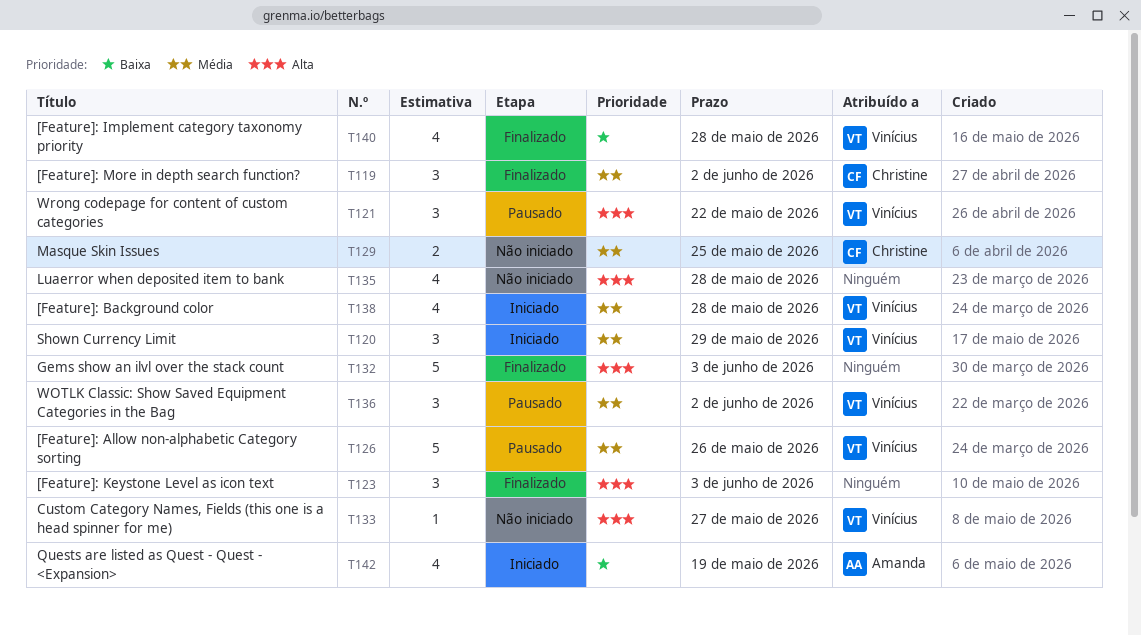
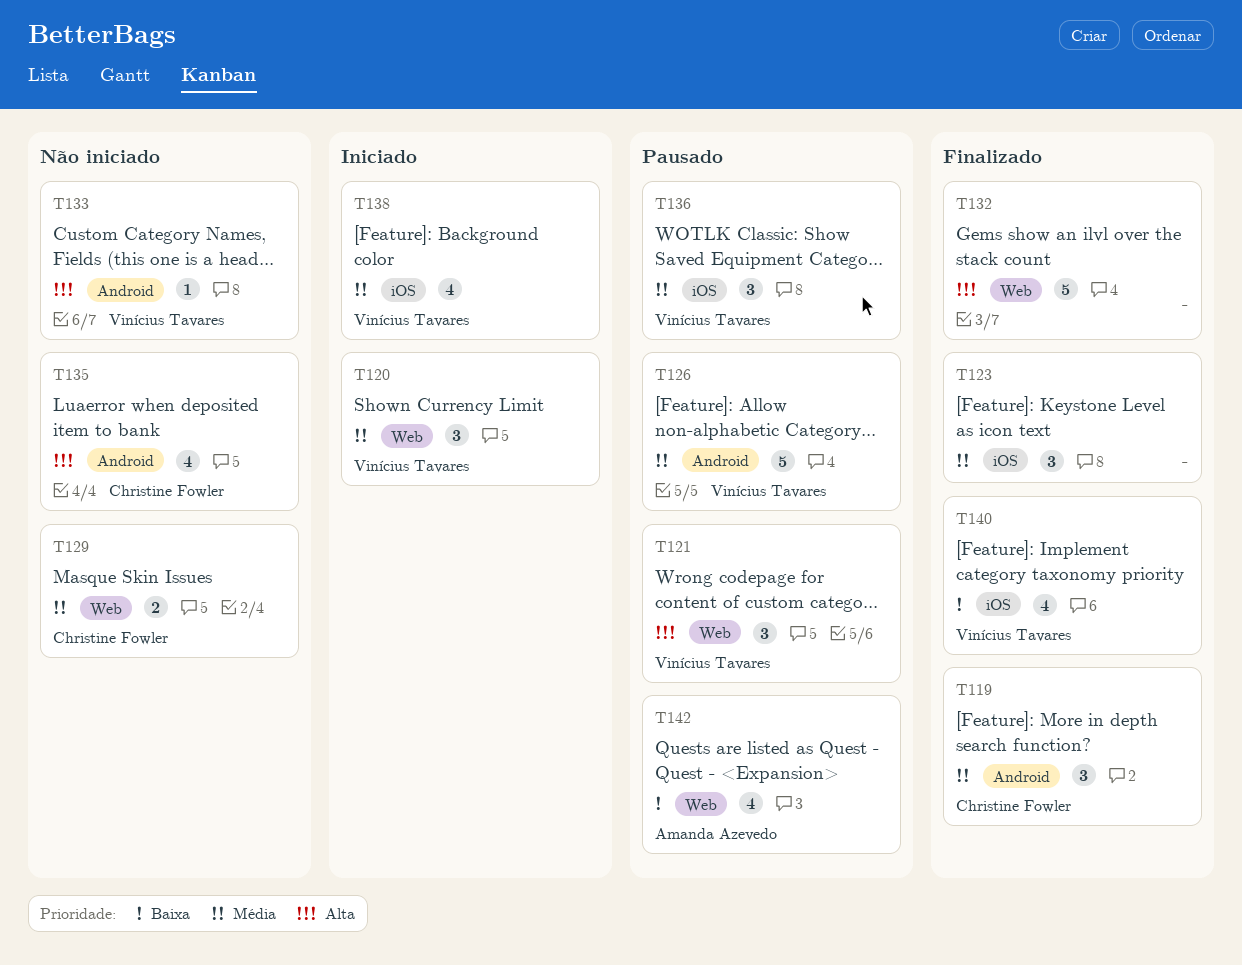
T123, priority: Alta -> Média
T135, owner: none -> Christine Fowler
T142, status: Iniciado -> Pausado

